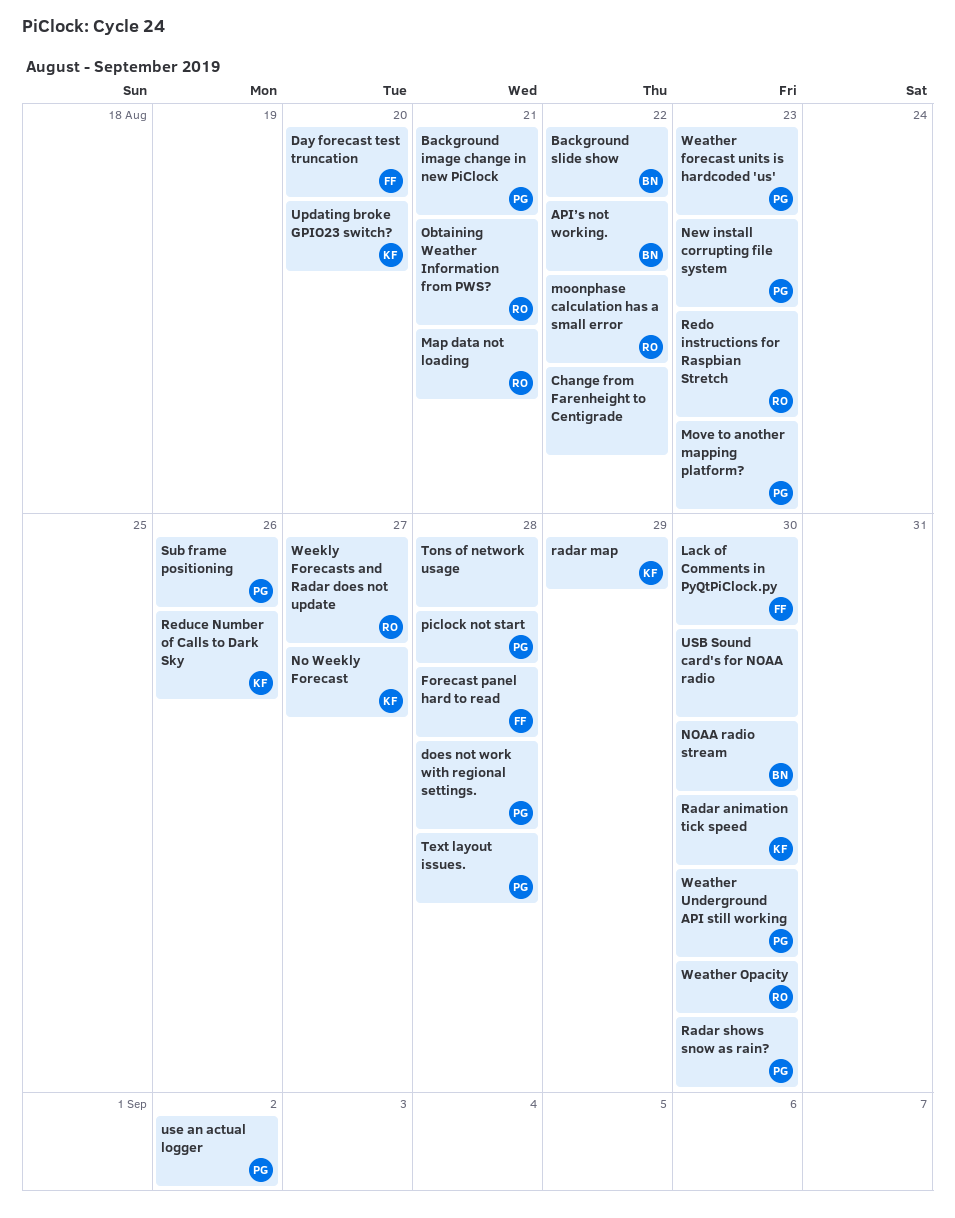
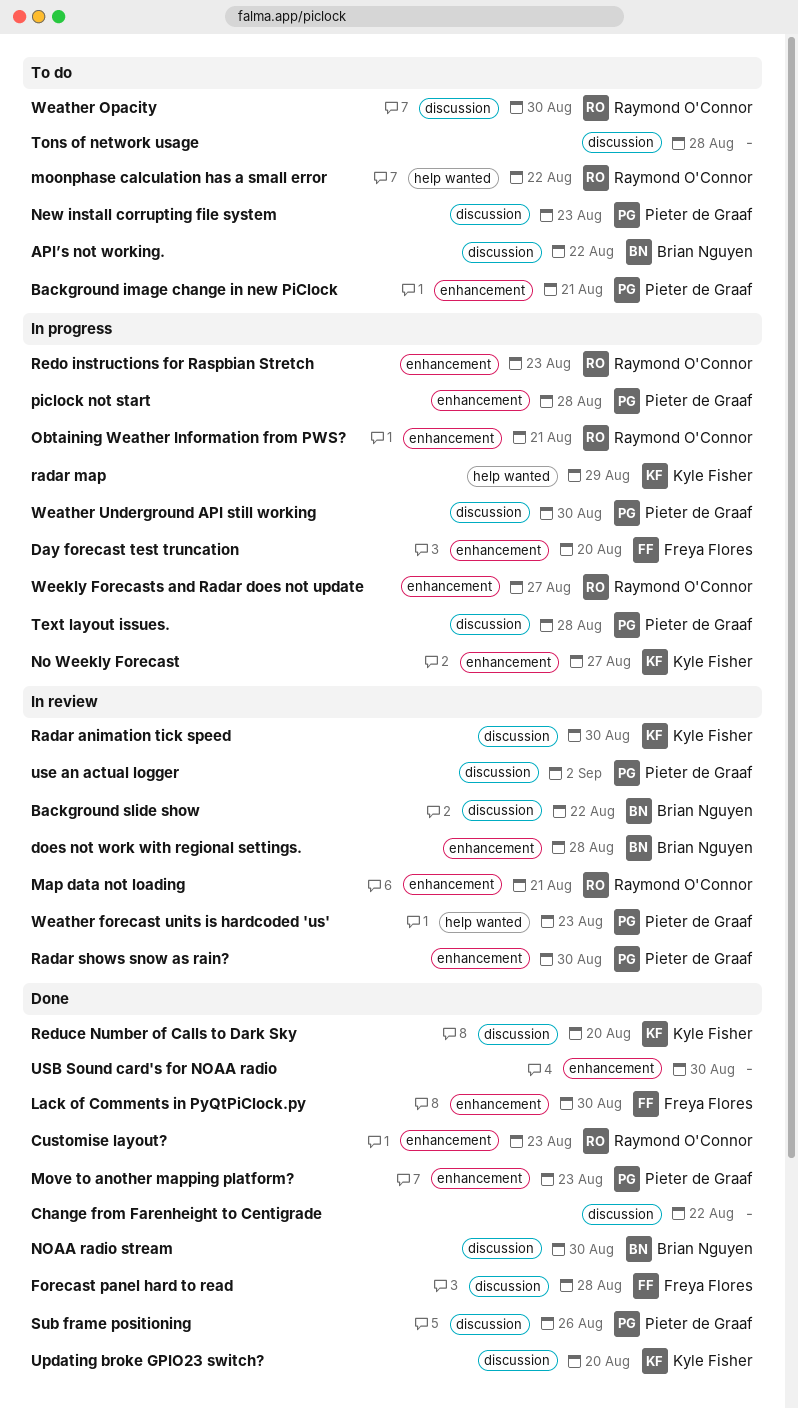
Customise layout?: none -> present
does not work with regional settings., owner: Pieter de Graaf -> Brian Nguyen
Reduce Number of Calls to Dark Sky, due: Aug 26 -> Aug 20

